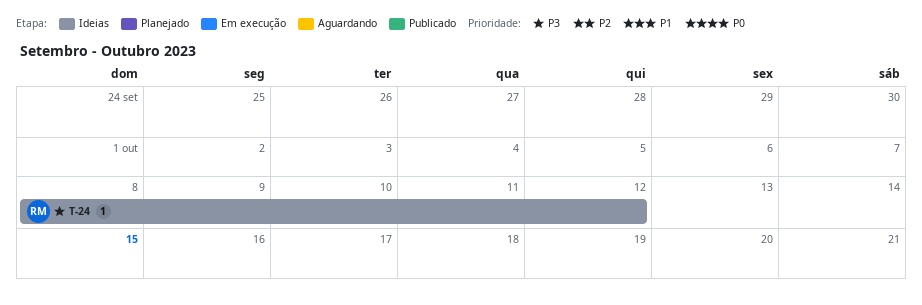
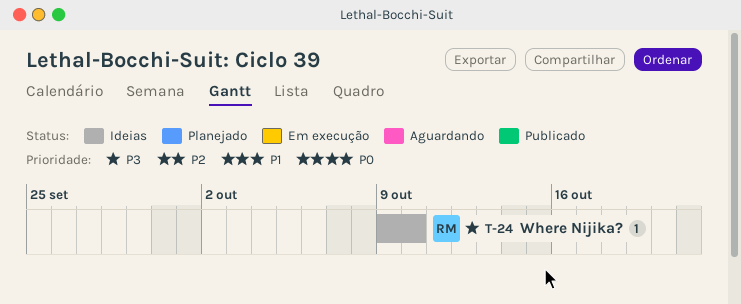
T-24, start: Oct 8 -> Oct 9
T-24, due: Oct 12 -> Oct 10

